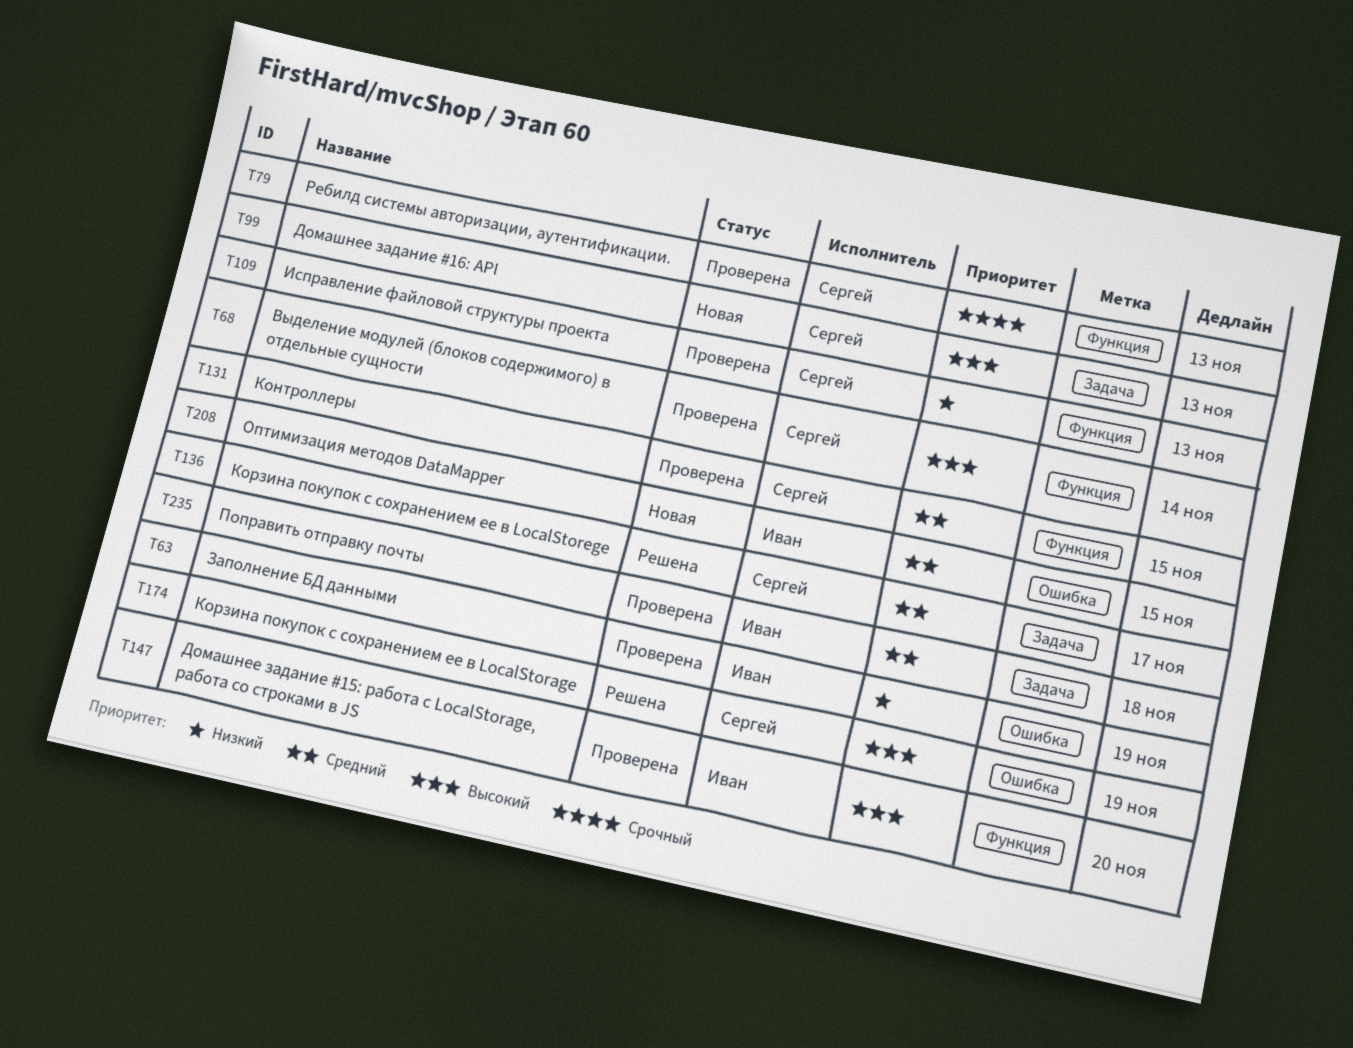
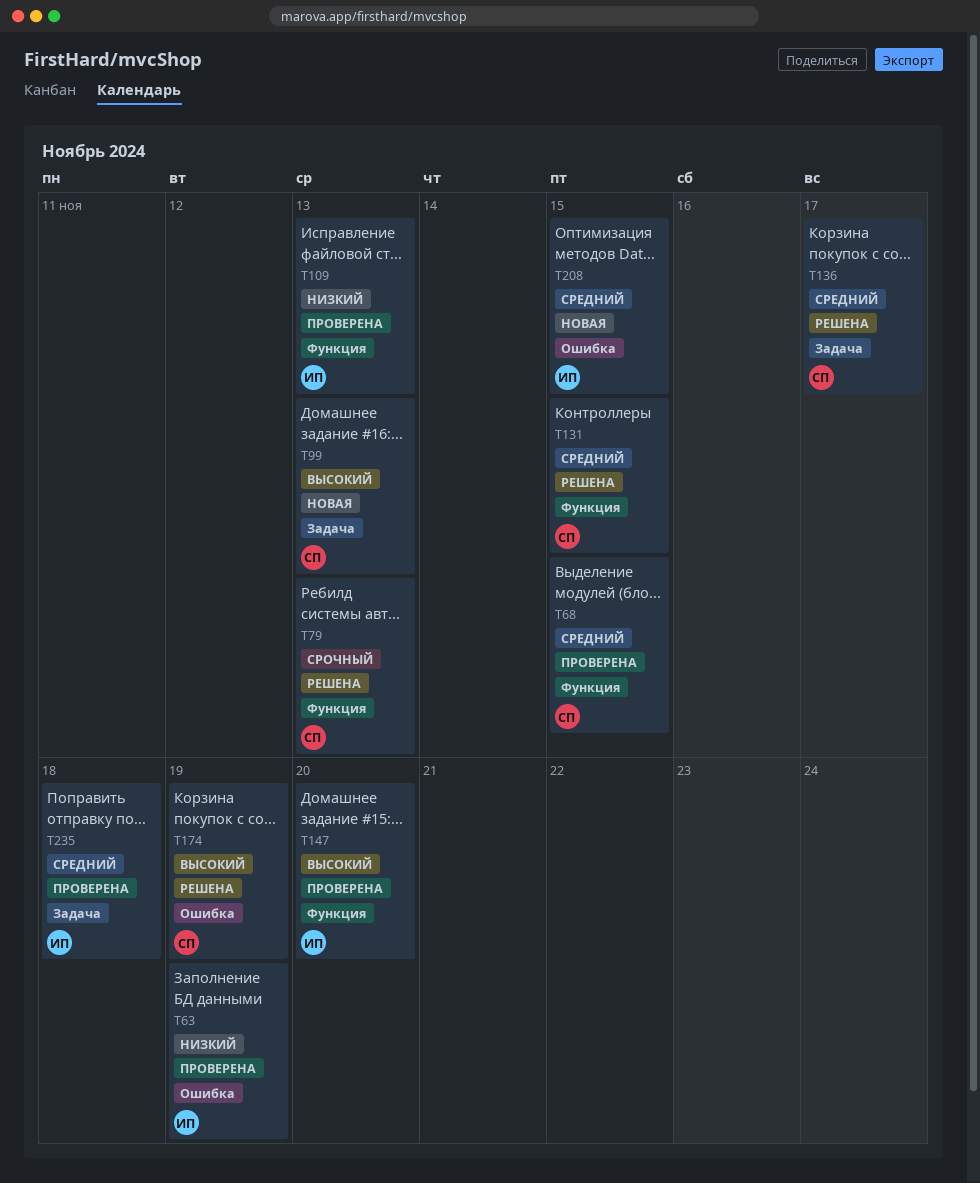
T68, priority: Высокий -> Средний
T68, due: Nov 14 -> Nov 15
T79, status: Проверена -> Решена
T109, owner: Сергей -> Иван
T131, status: Проверена -> Решена

